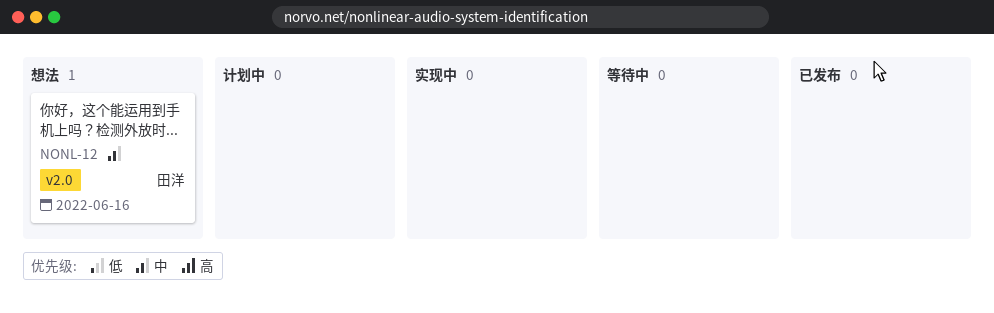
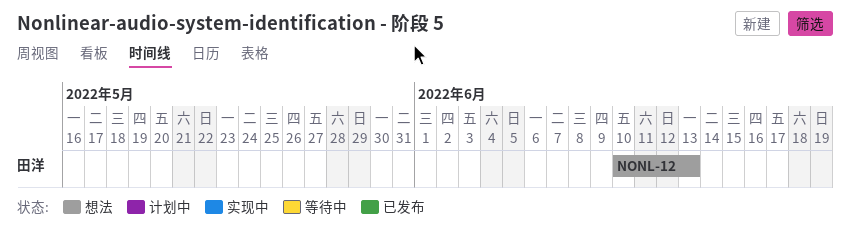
NONL-12, due: Jun 16 -> Jun 13

